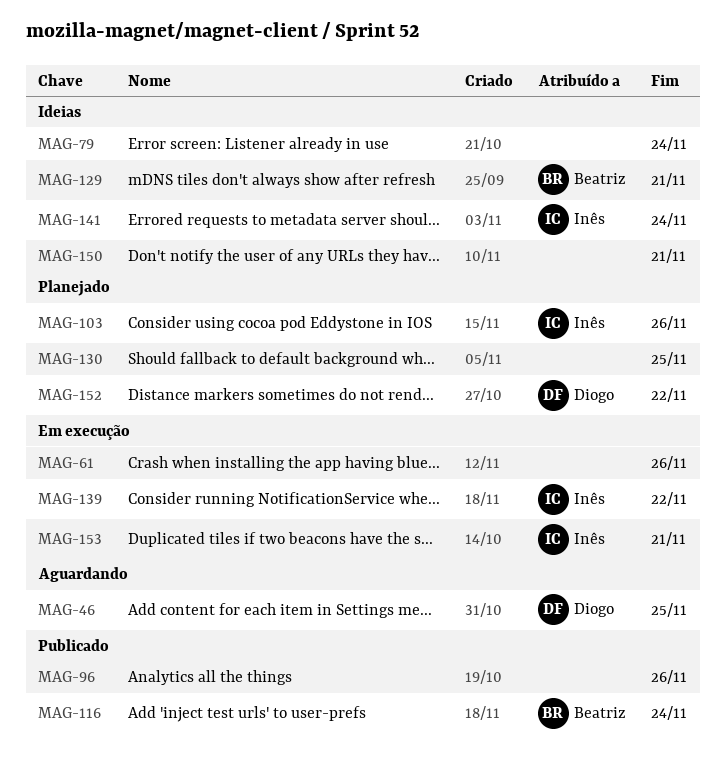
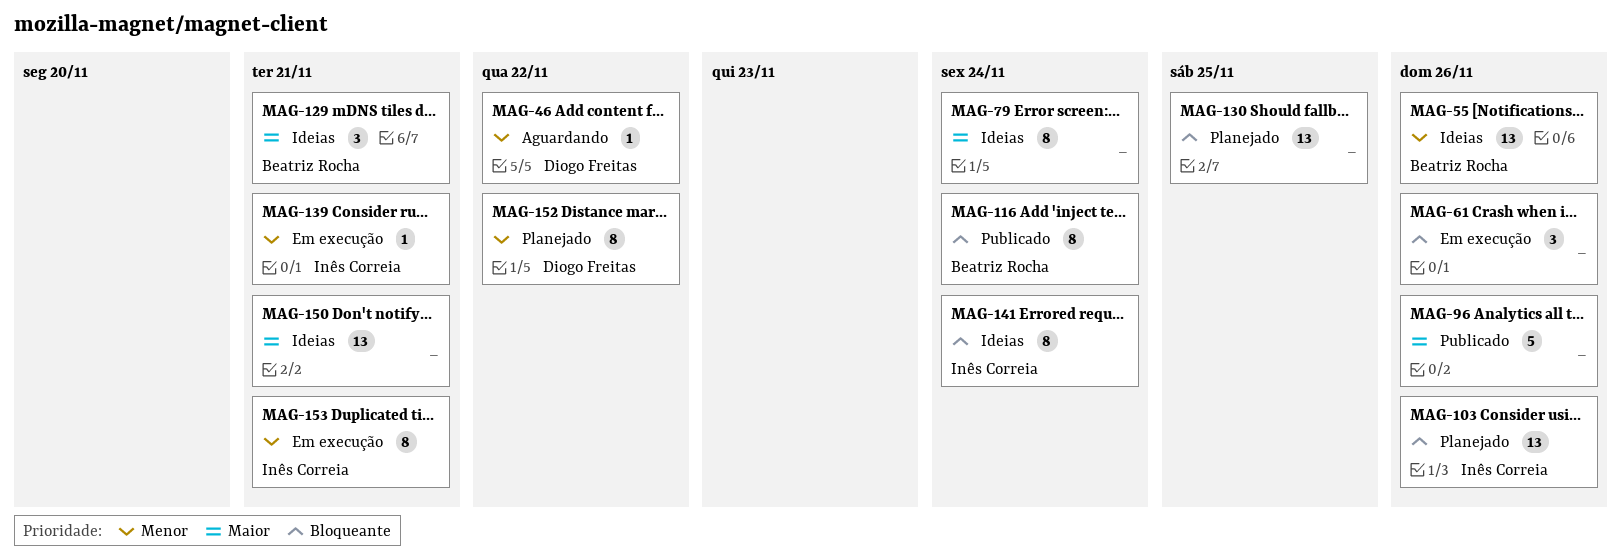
MAG-46, due: Nov 25 -> Nov 22
MAG-55: none -> present
MAG-139, due: Nov 22 -> Nov 21

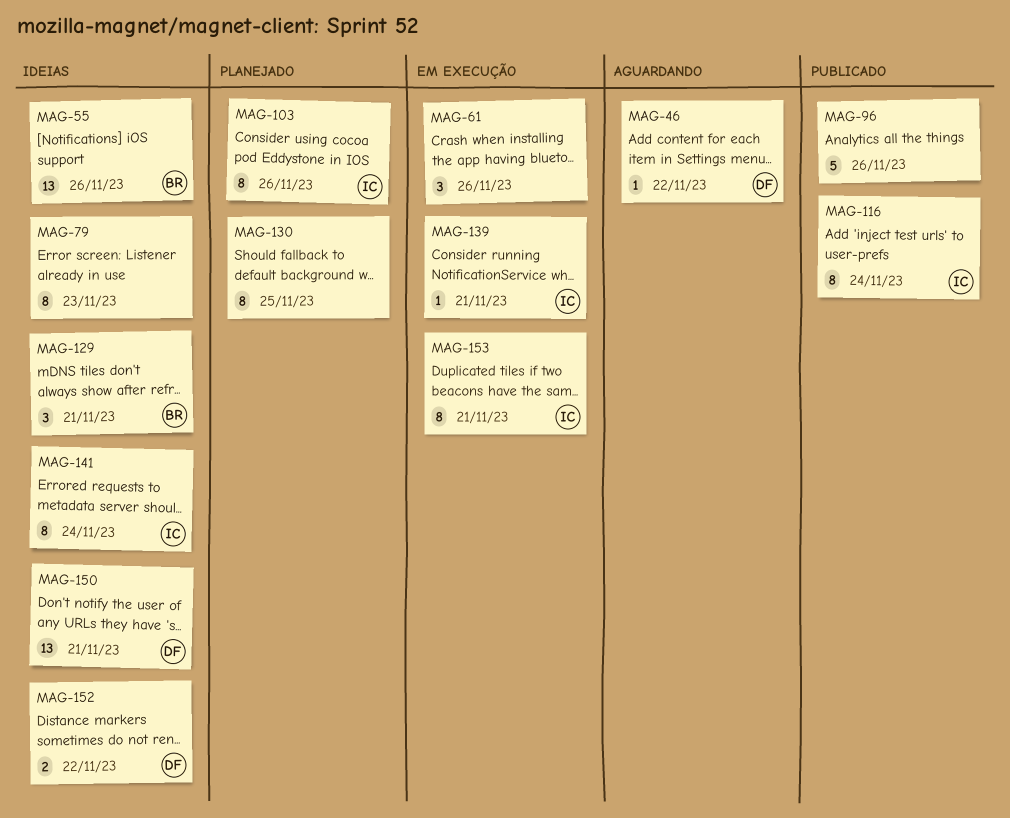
MAG-79, due: Nov 24 -> Nov 23
MAG-103, estimate: 13 -> 8
MAG-116, owner: Beatriz Rocha -> Inês Correia
MAG-130, estimate: 13 -> 8
MAG-150, owner: none -> Diogo Freitas
MAG-152, status: Planejado -> Ideias
MAG-152, estimate: 8 -> 2

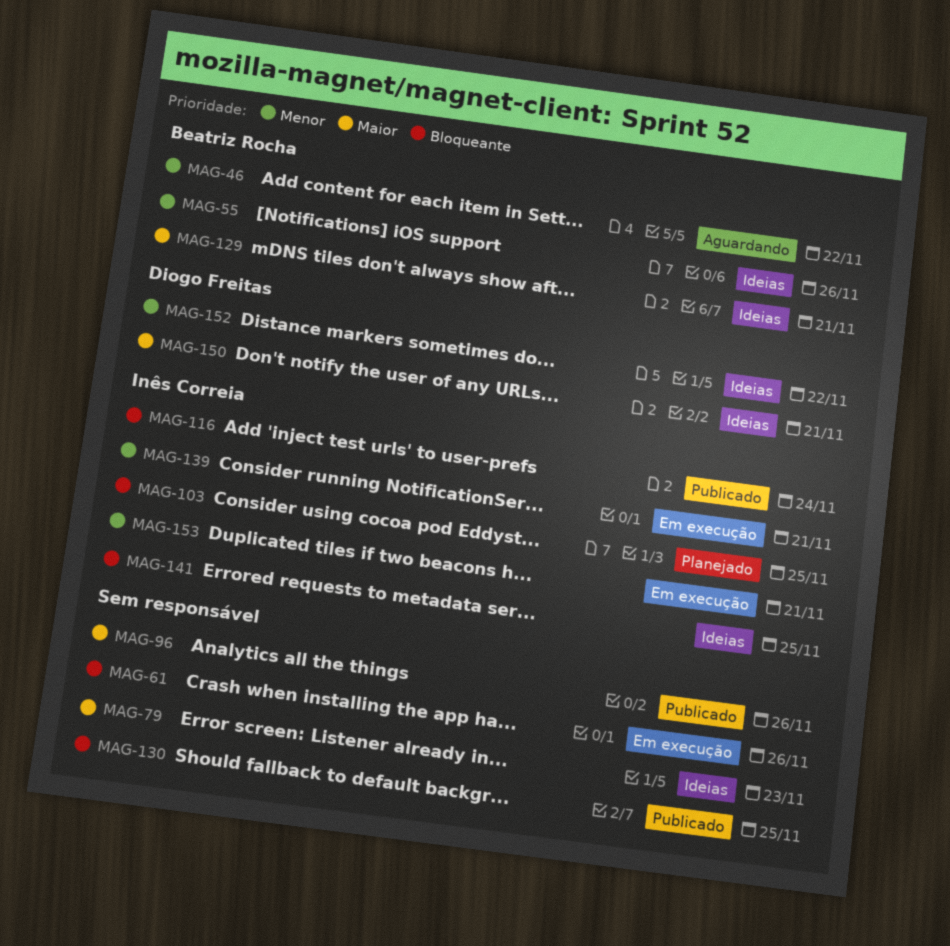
MAG-46, owner: Diogo Freitas -> Beatriz Rocha
MAG-103, due: Nov 26 -> Nov 25
MAG-130, status: Planejado -> Publicado
MAG-141, due: Nov 24 -> Nov 25

